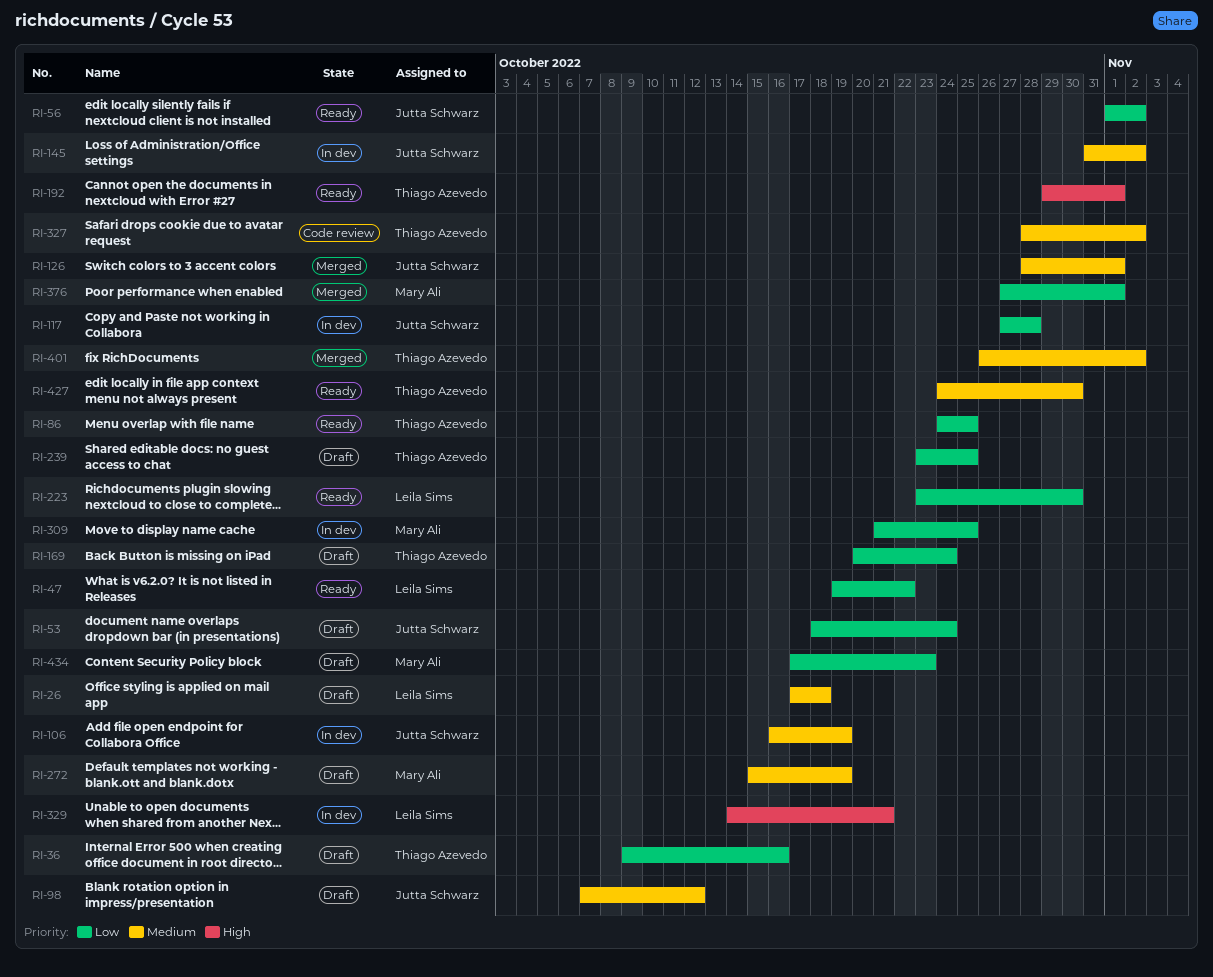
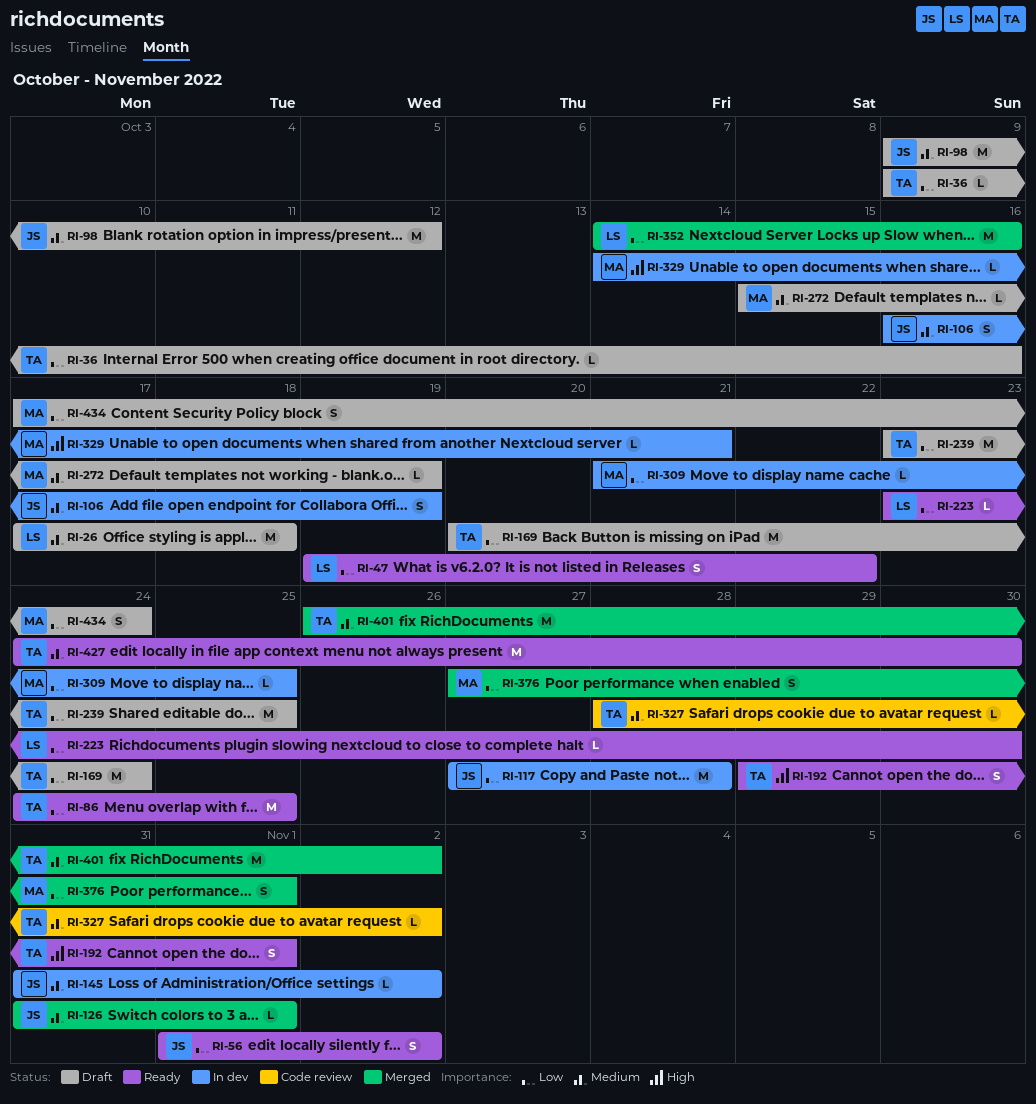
RI-53: present -> none
RI-98, start: Oct 7 -> Oct 9
RI-126, start: Oct 28 -> Oct 31
RI-329, owner: Leila Sims -> Mary Ali
RI-352: none -> present
RI-434, due: Oct 23 -> Oct 24

